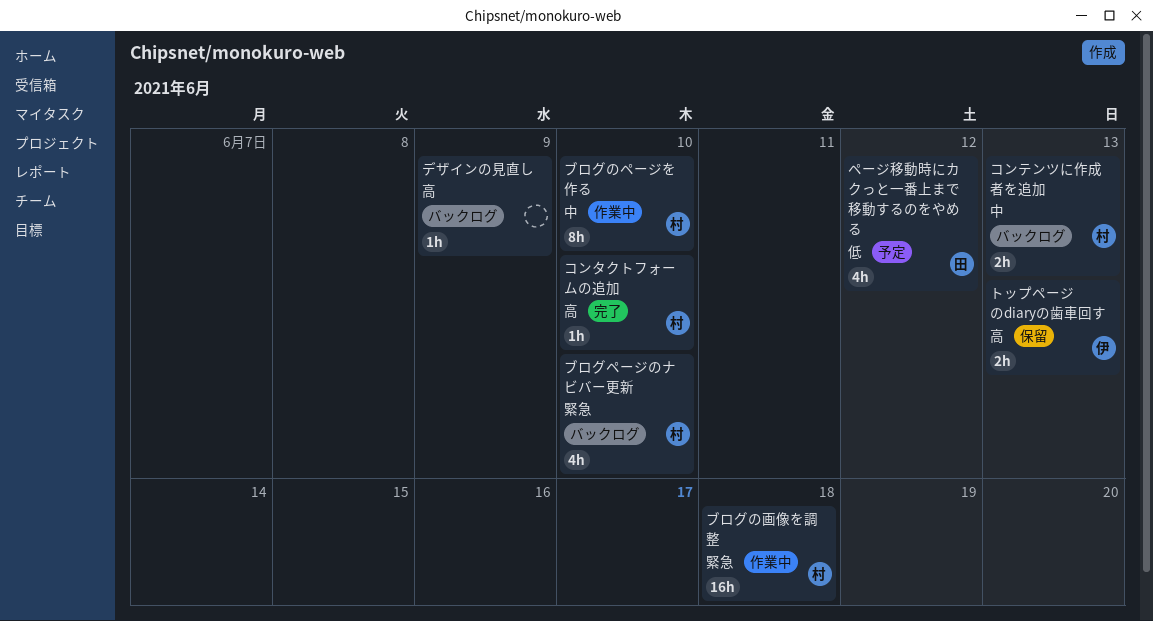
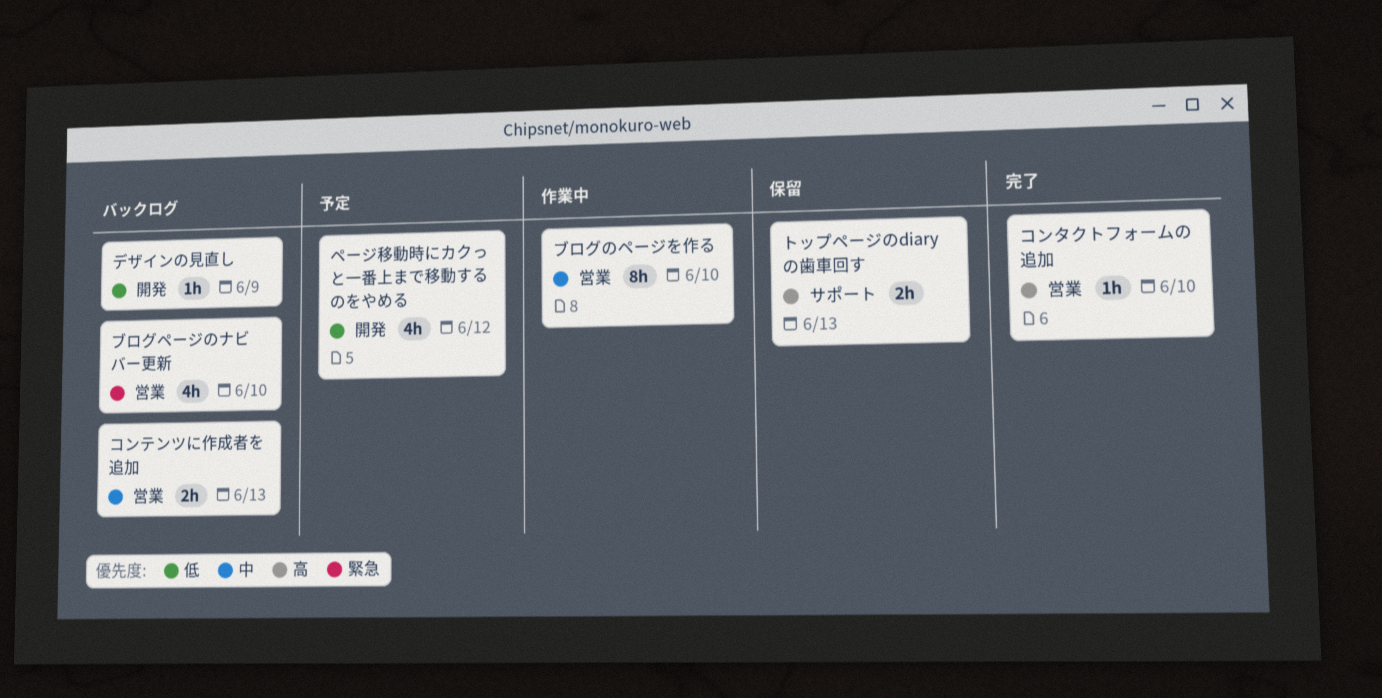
デザインの見直し, priority: 高 -> 低
ブログの画像を調整: present -> none

